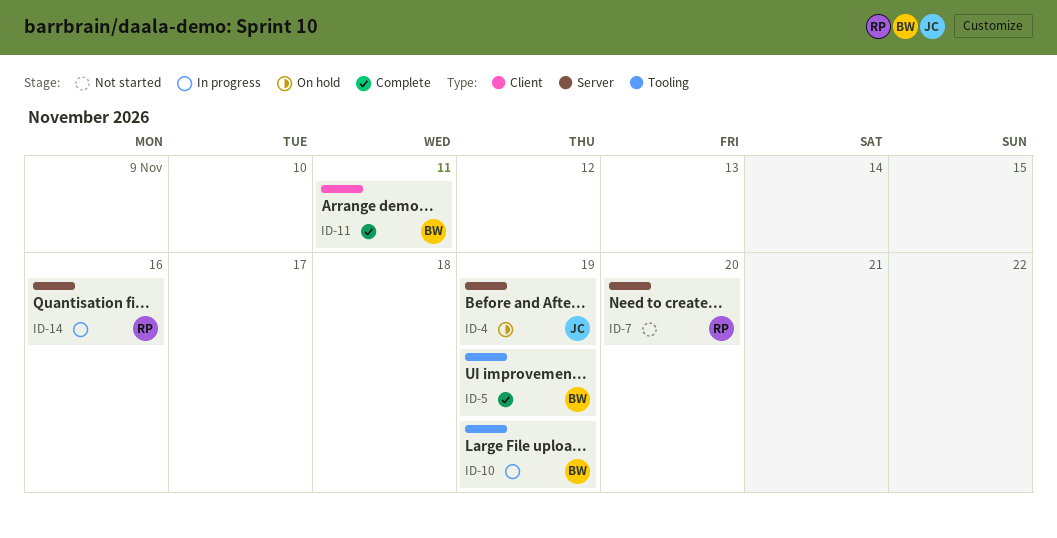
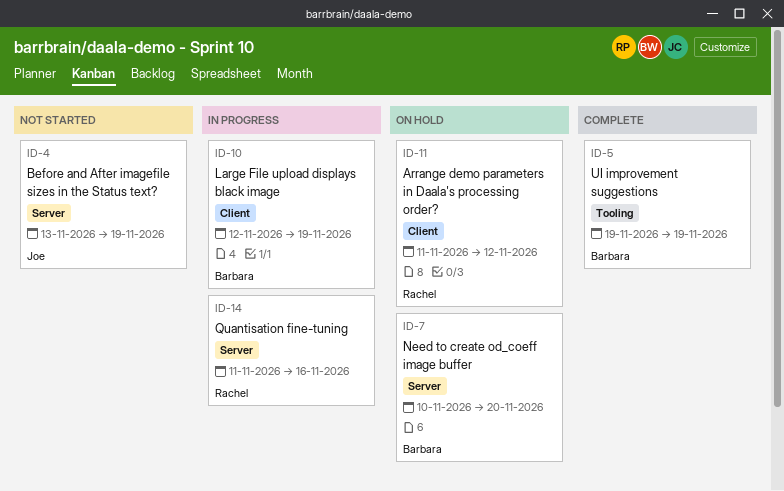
ID-4, status: On hold -> Not started
ID-7, status: Not started -> On hold
ID-7, owner: Rachel -> Barbara
ID-10, label: Tooling -> Client
ID-11, status: Complete -> On hold
ID-11, owner: Barbara -> Rachel
ID-11, due: Nov 11 -> Nov 12

